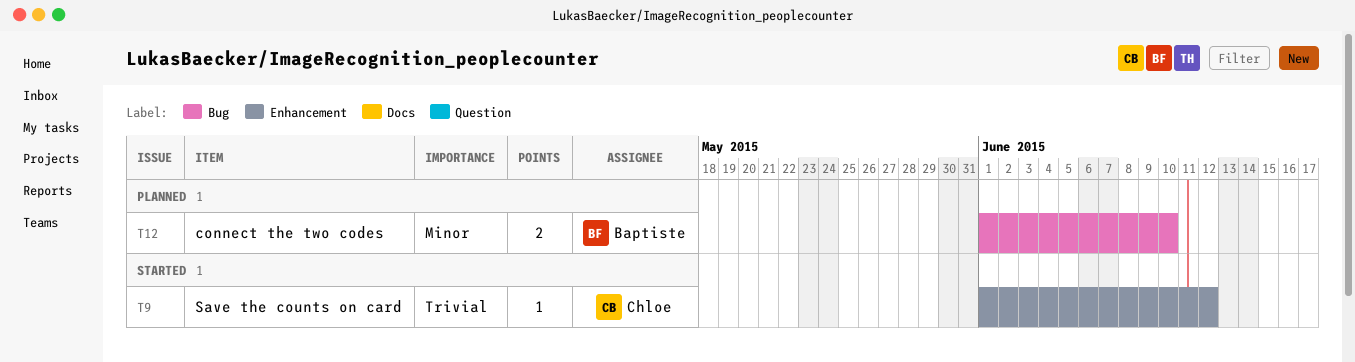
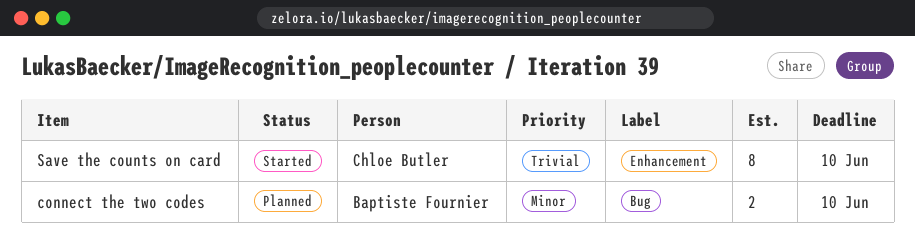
Save the counts on card, estimate: 1 -> 8
Save the counts on card, due: Jun 12 -> Jun 10

